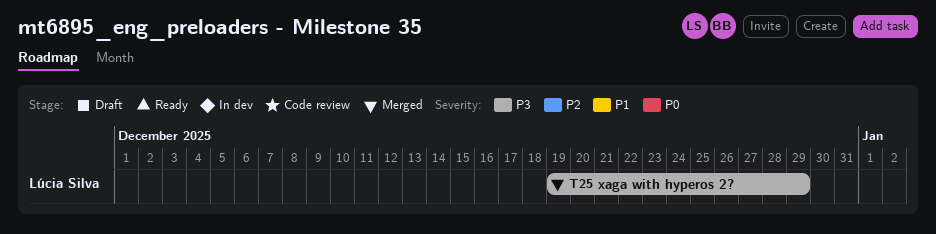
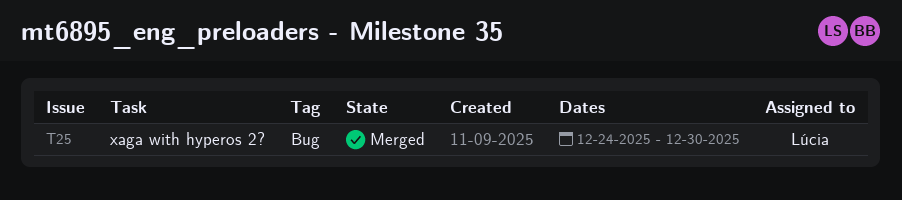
T25, start: Dec 19 -> Dec 24
T25, due: Dec 29 -> Dec 30

